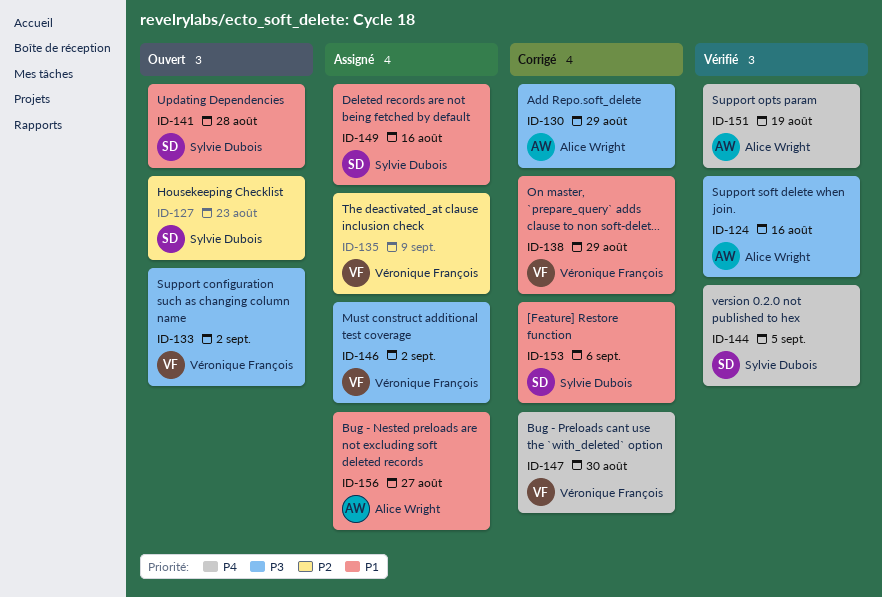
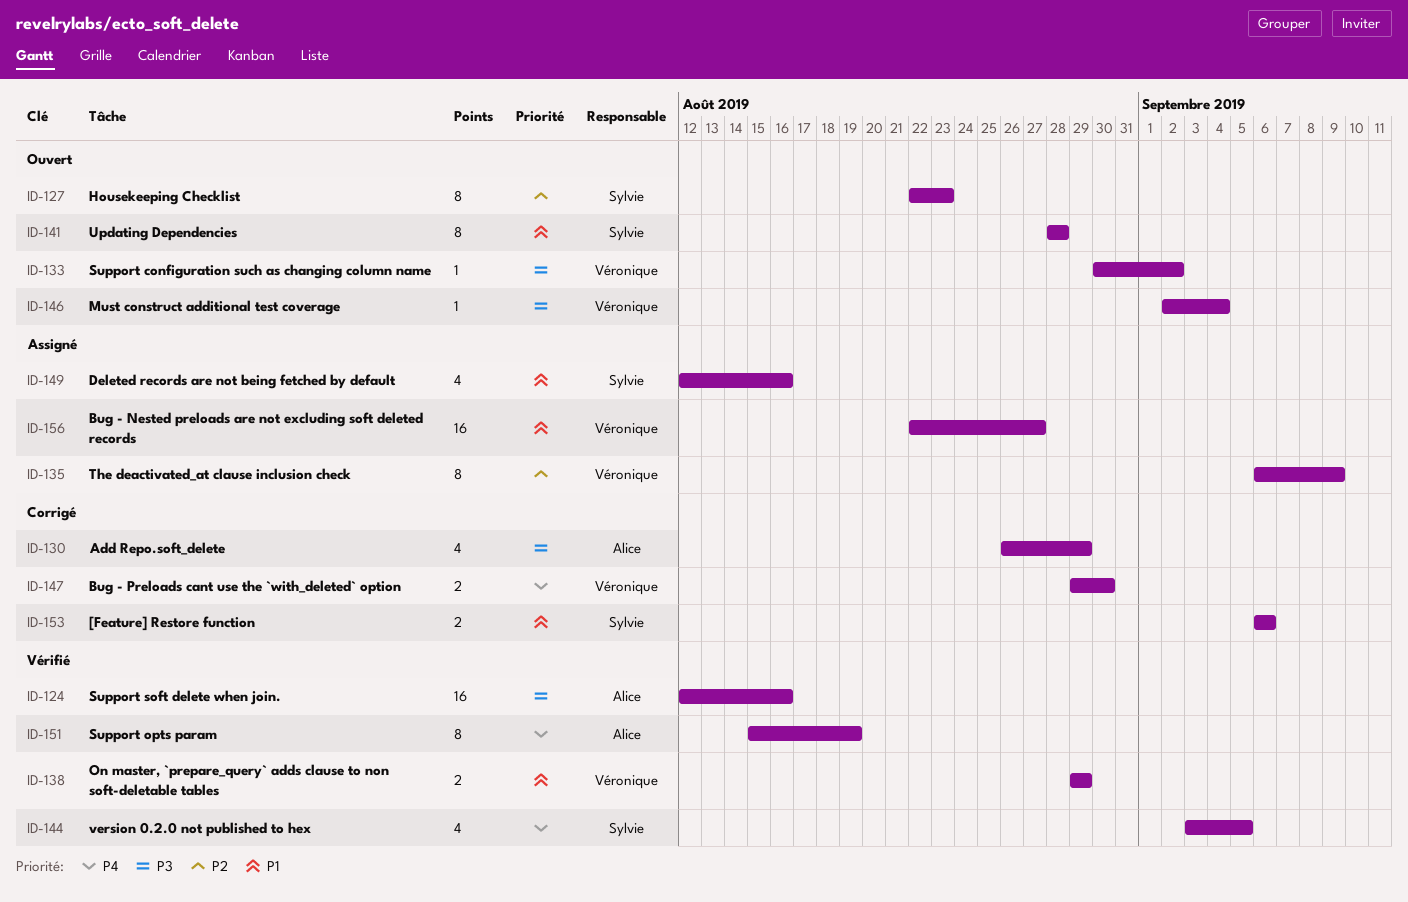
ID-138, status: Corrigé -> Vérifié
ID-146, status: Assigné -> Ouvert
ID-146, due: Sep 2 -> Sep 4
ID-156, owner: Alice Wright -> Véronique François

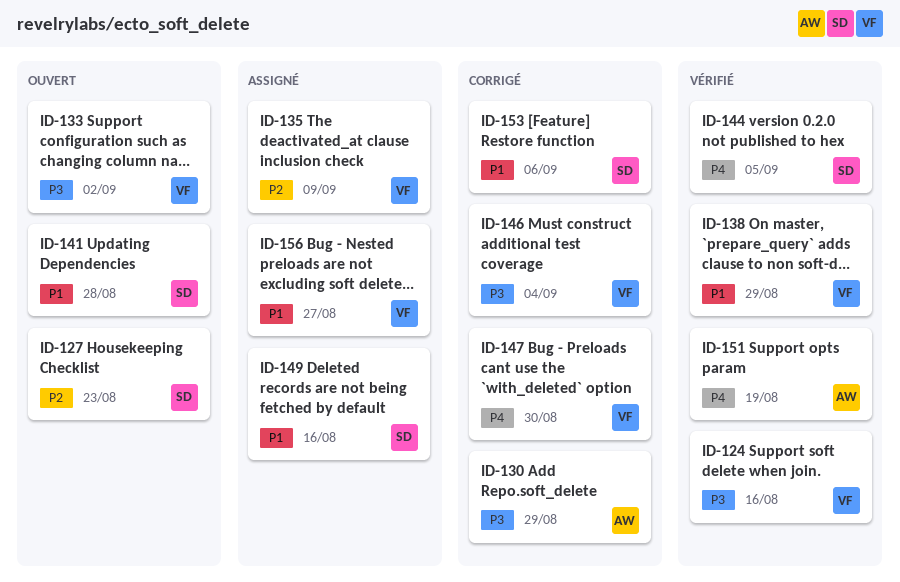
ID-124, owner: Alice -> Véronique
ID-146, status: Ouvert -> Corrigé

